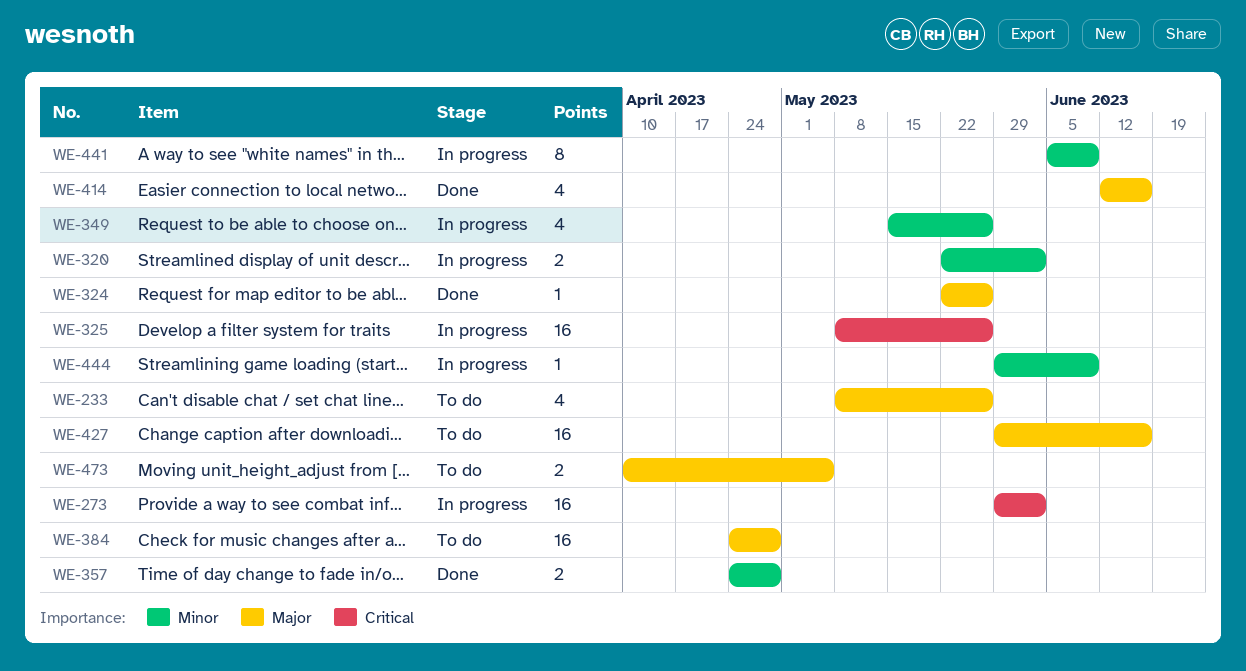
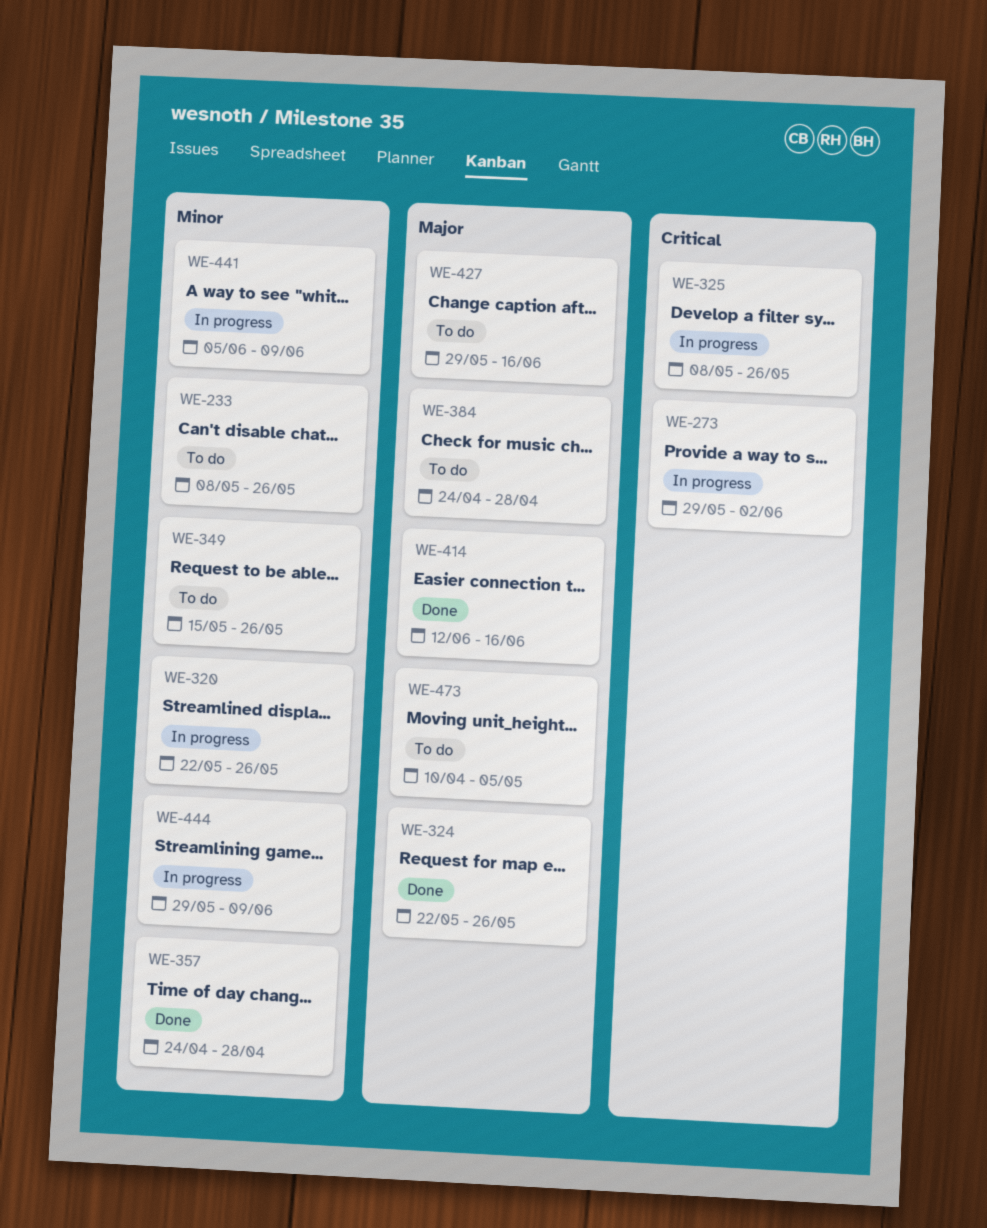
WE-233, priority: Major -> Minor
WE-320, due: Jun 2 -> May 26
WE-349, status: In progress -> To do

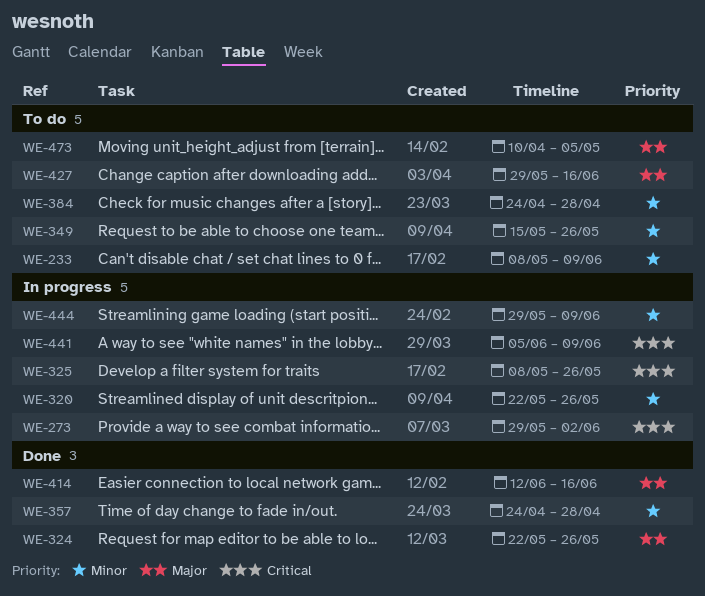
WE-233, due: May 26 -> Jun 9
WE-384, priority: Major -> Minor
WE-441, priority: Minor -> Critical

